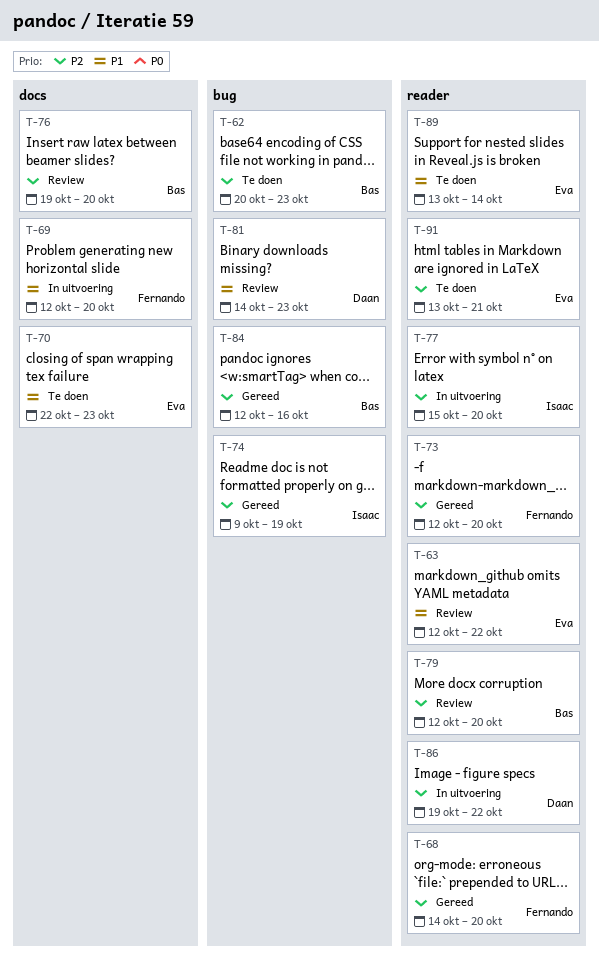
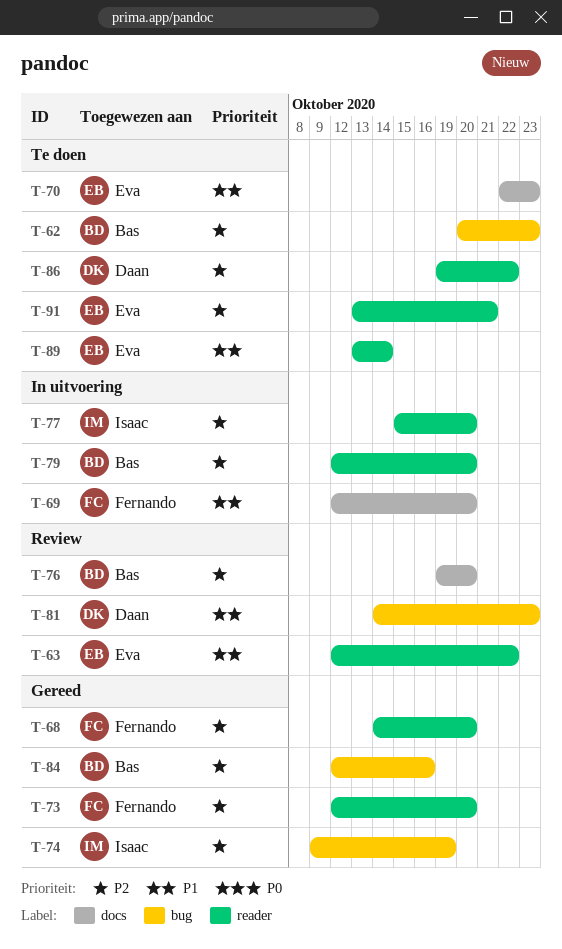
T-79, status: Review -> In uitvoering
T-86, status: In uitvoering -> Te doen

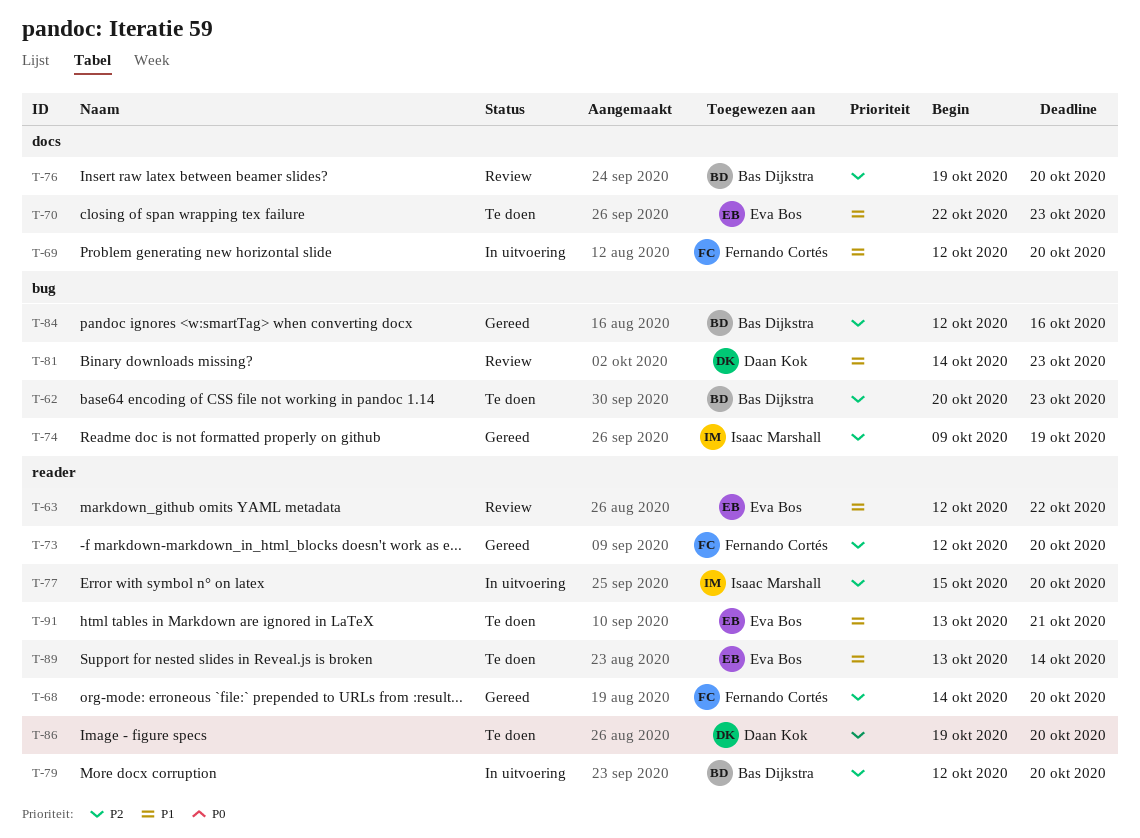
T-86, due: Oct 22 -> Oct 20
T-91, priority: P2 -> P1

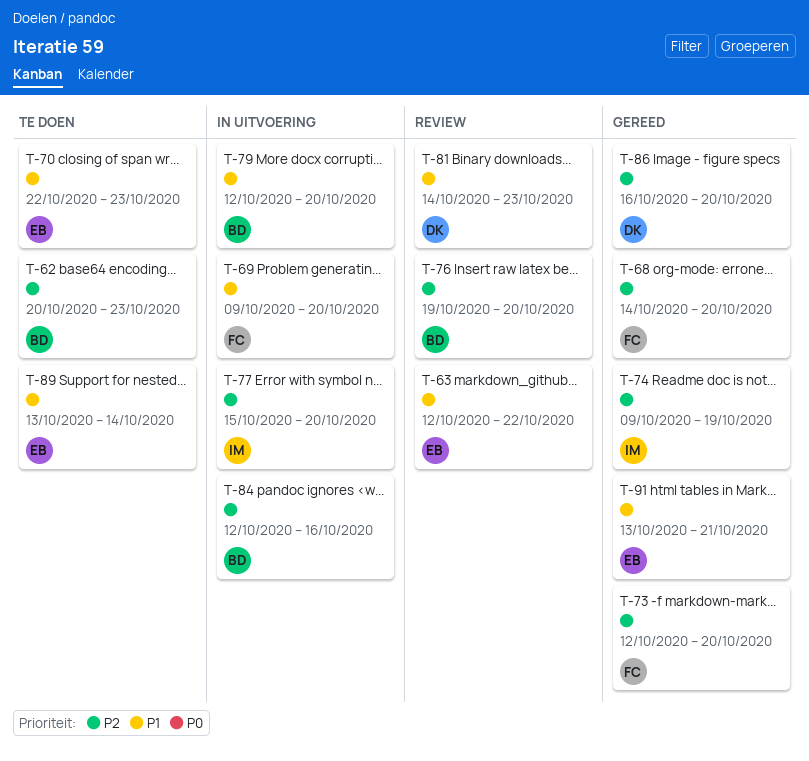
T-69, start: Oct 12 -> Oct 9
T-79, priority: P2 -> P1
T-84, status: Gereed -> In uitvoering
T-86, status: Te doen -> Gereed
T-86, start: Oct 19 -> Oct 16
T-91, status: Te doen -> Gereed

